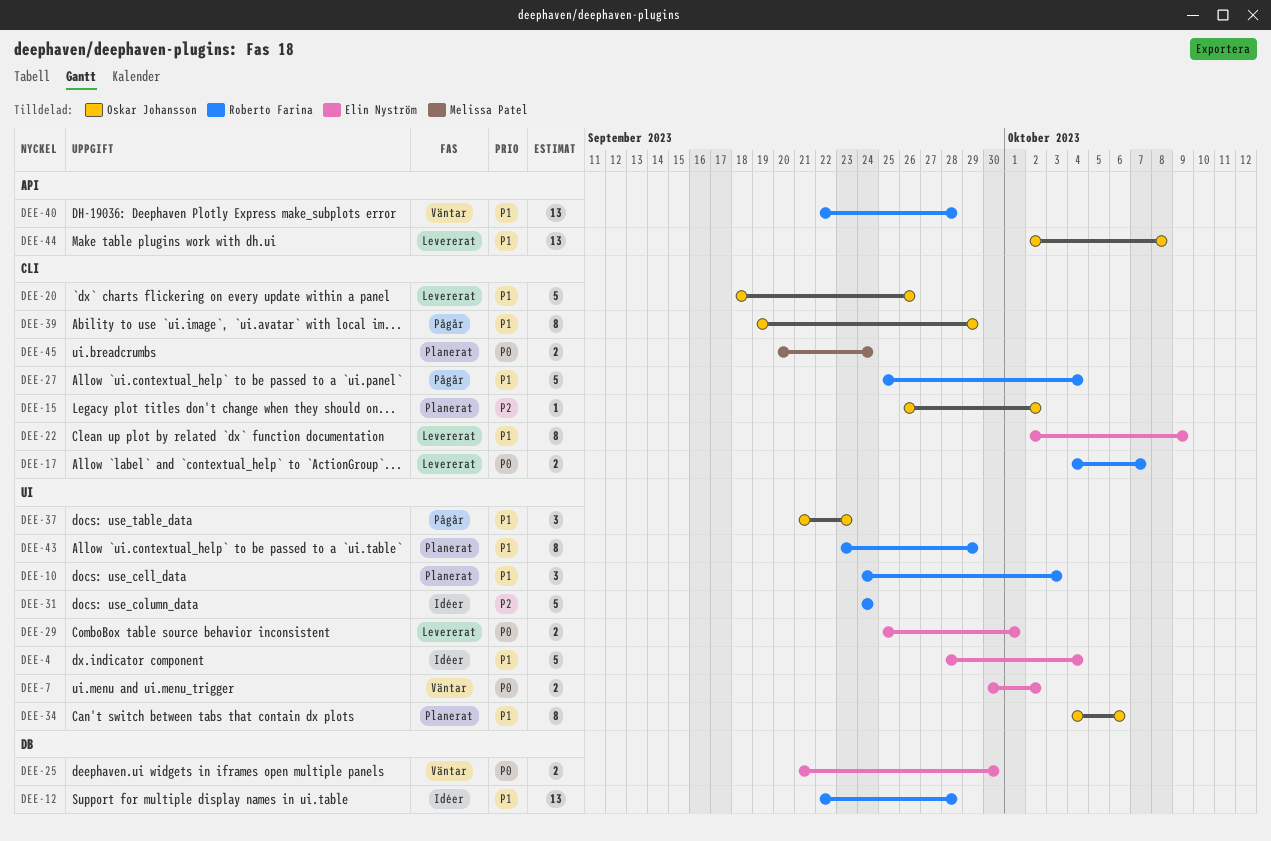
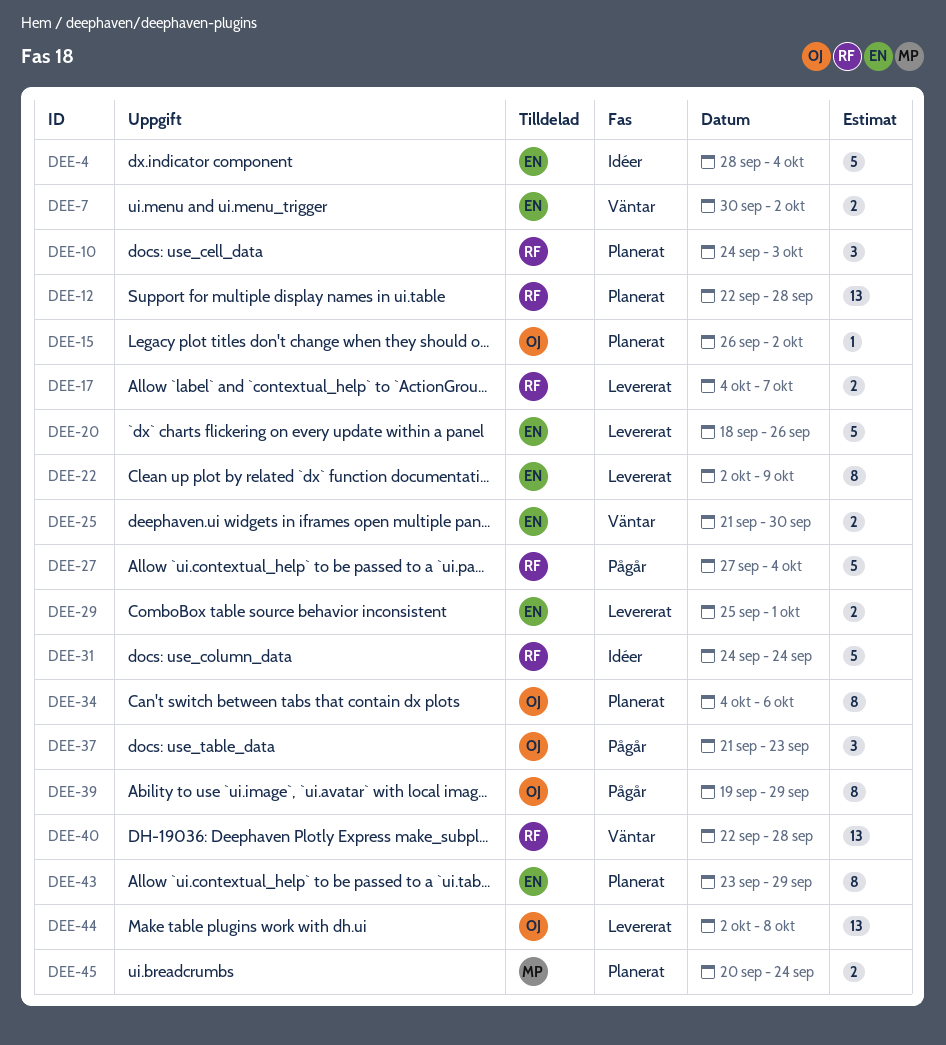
DEE-12, status: Idéer -> Planerat
DEE-20, owner: Oskar Johansson -> Elin Nyström
DEE-27, start: Sep 25 -> Sep 27
DEE-43, owner: Roberto Farina -> Elin Nyström

